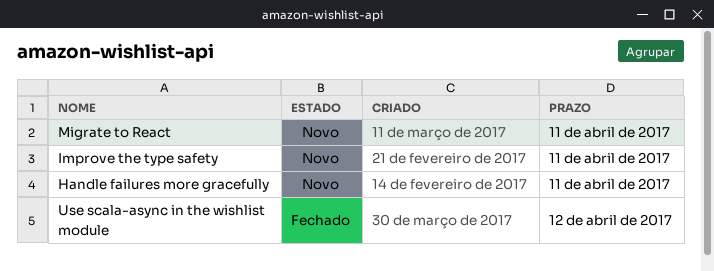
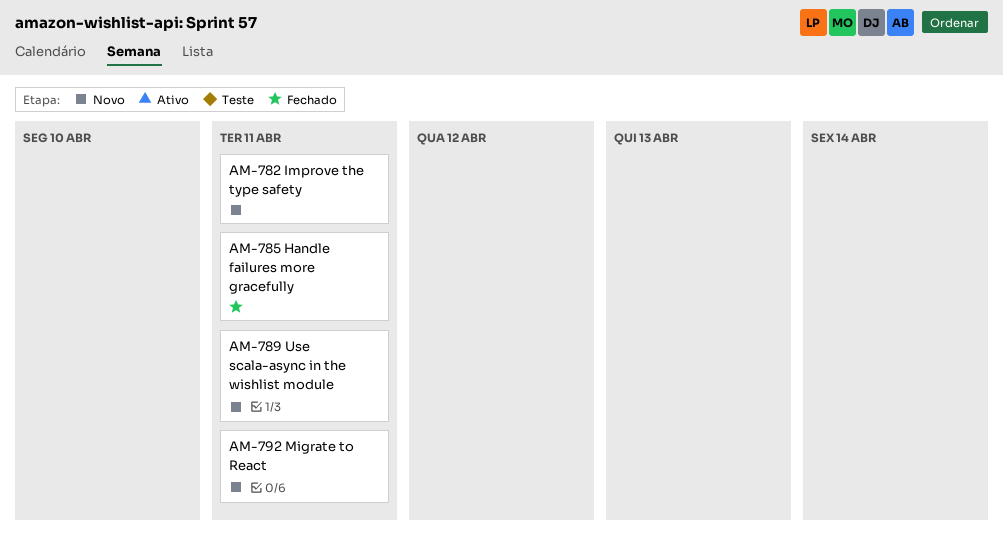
Handle failures more gracefully, status: Novo -> Fechado
Use scala-async in the wishlist module, status: Fechado -> Novo
Use scala-async in the wishlist module, due: Apr 12 -> Apr 11

